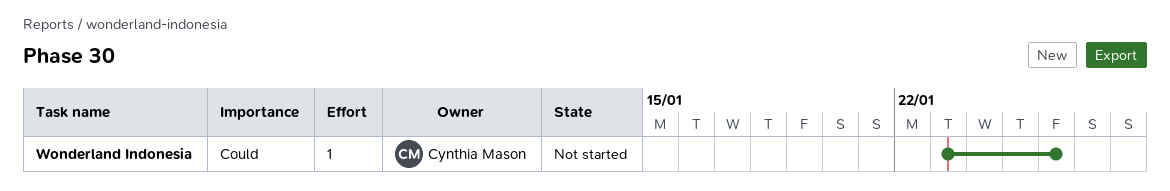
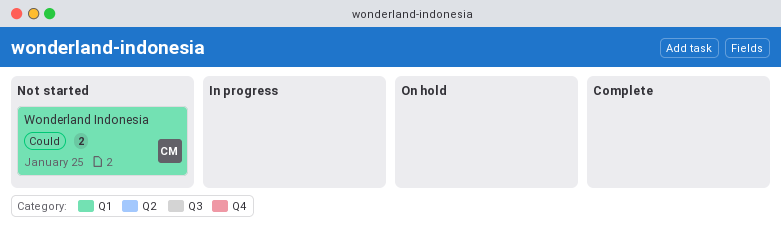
Wonderland Indonesia, estimate: 1 -> 2
Wonderland Indonesia, due: Jan 26 -> Jan 25

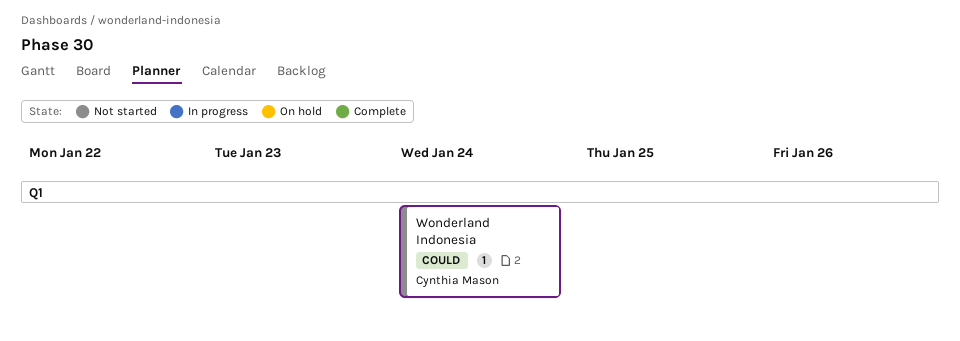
Wonderland Indonesia, estimate: 2 -> 1
Wonderland Indonesia, due: Jan 25 -> Jan 24

